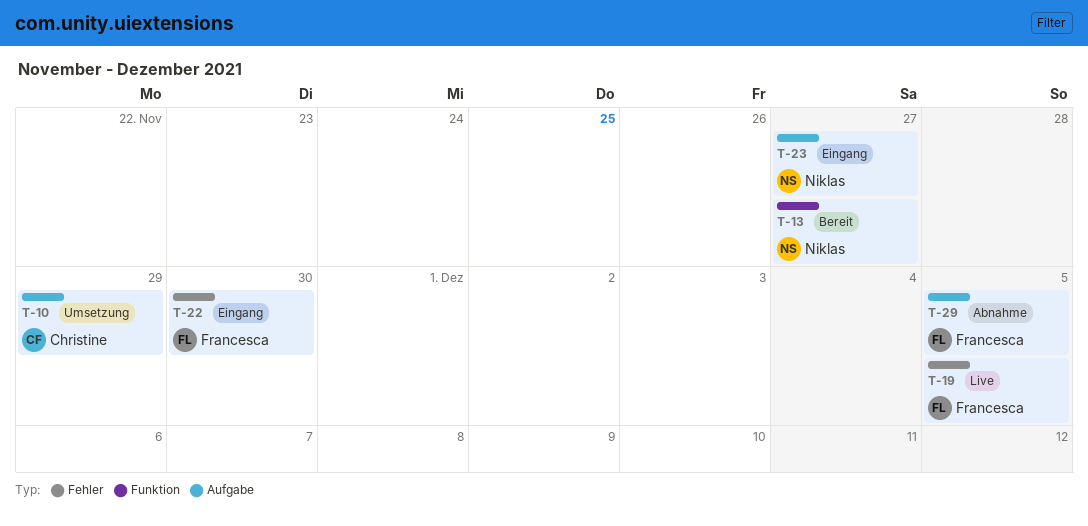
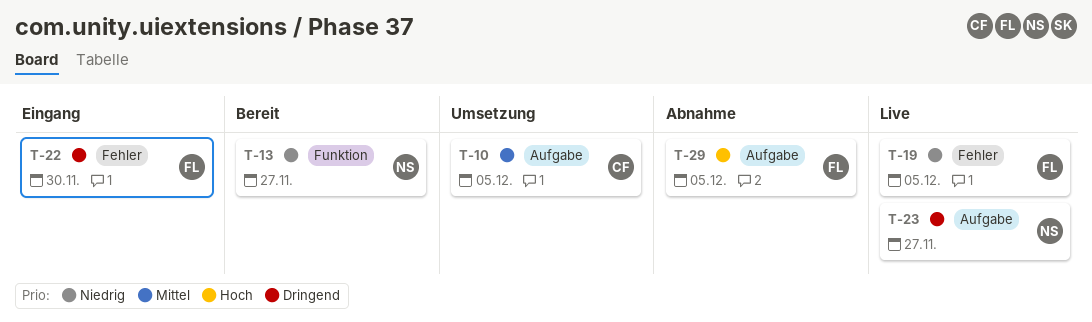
T-10, due: Nov 29 -> Dec 5
T-23, status: Eingang -> Live

